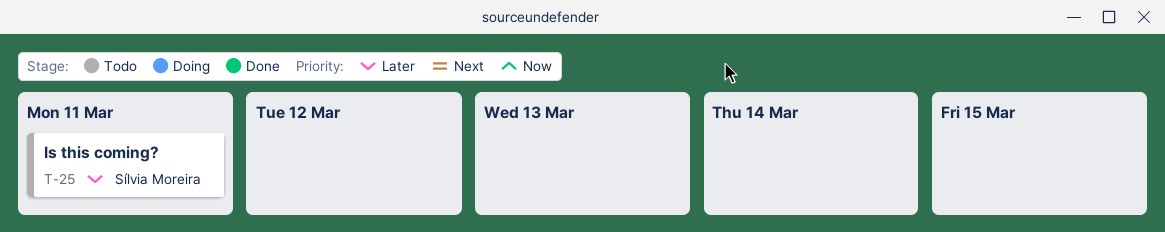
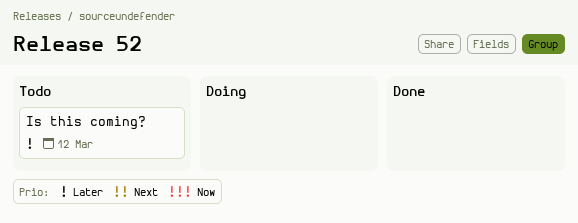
Is this coming?, due: Mar 11 -> Mar 12

